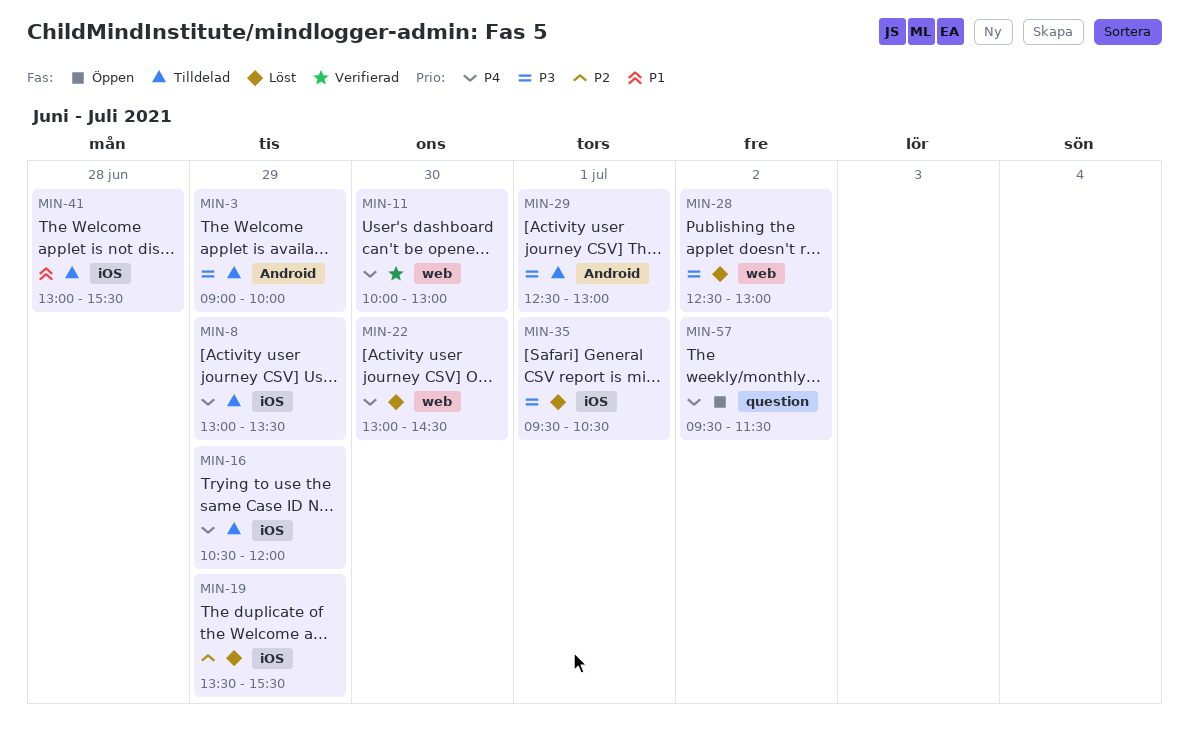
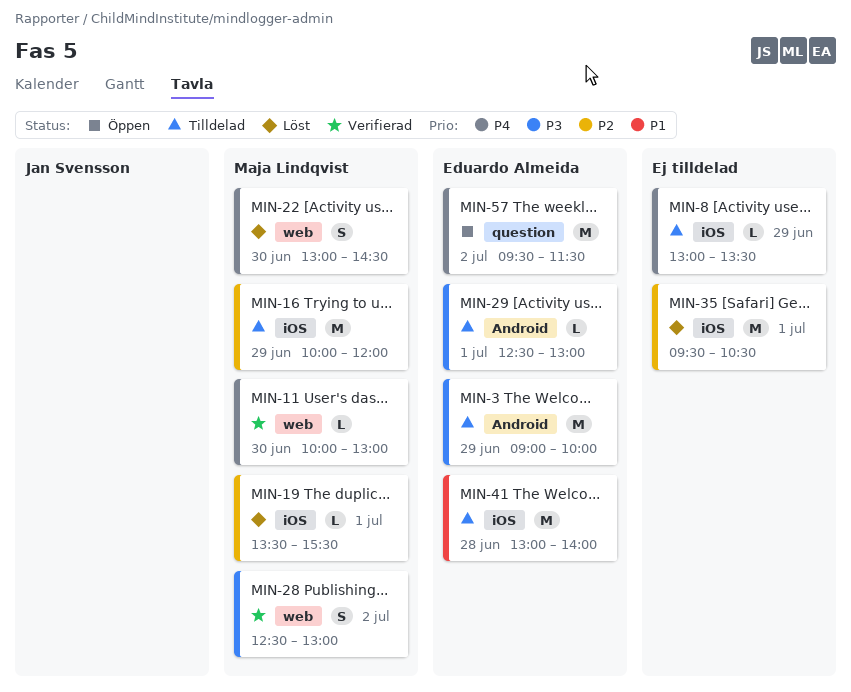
MIN-16, priority: P4 -> P2
MIN-16, begins: 10:30 -> 10:00
MIN-19, day: Jun 29 -> Jul 1
MIN-28, status: Löst -> Verifierad
MIN-35, priority: P3 -> P2
MIN-41, ends: 15:30 -> 14:00

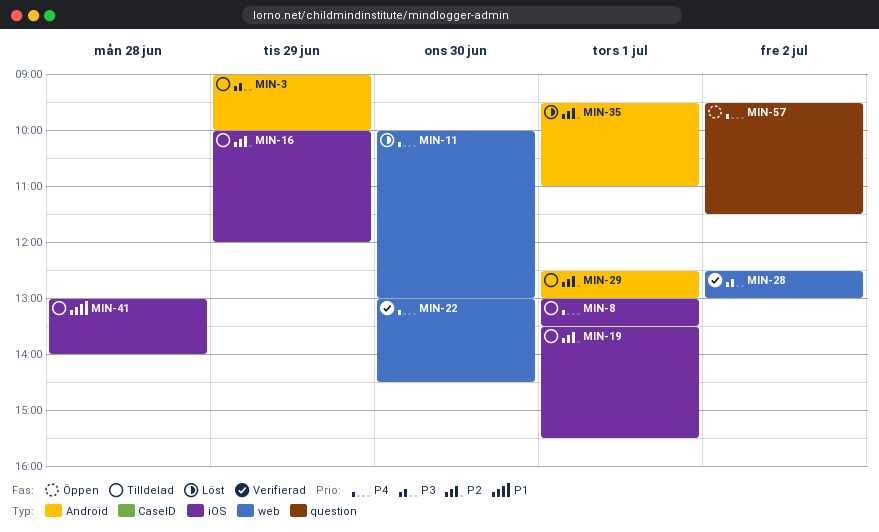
MIN-8, day: Jun 29 -> Jul 1
MIN-11, status: Verifierad -> Löst
MIN-19, status: Löst -> Tilldelad
MIN-22, status: Löst -> Verifierad
MIN-29, priority: P3 -> P2
MIN-35, label: iOS -> Android
MIN-35, ends: 10:30 -> 11:00

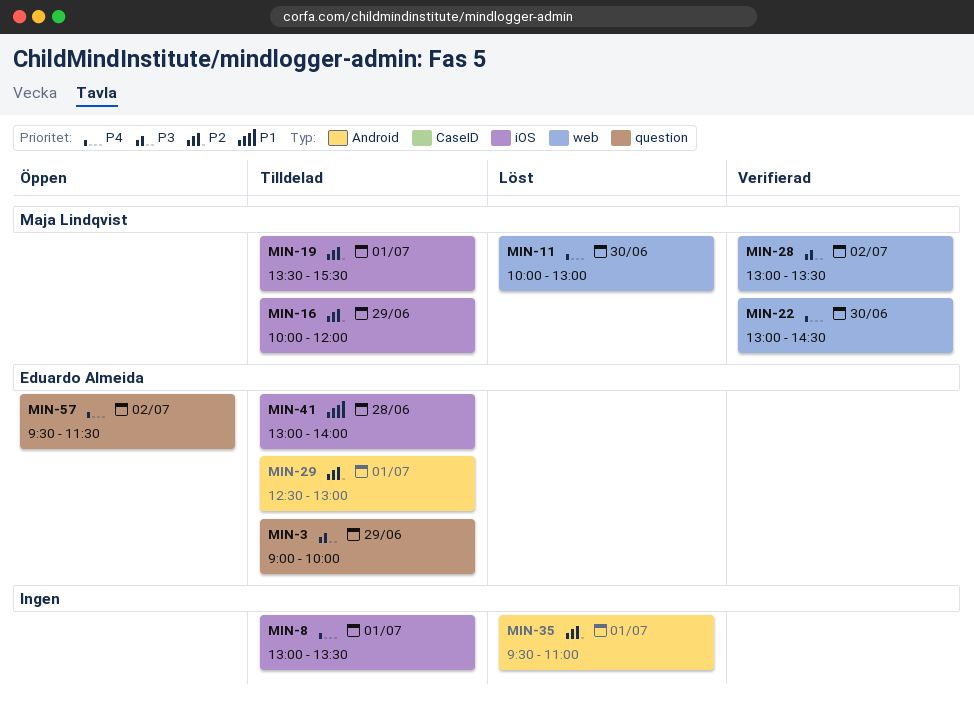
MIN-3, label: Android -> question
MIN-28, begins: 12:30 -> 13:00
MIN-28, ends: 13:00 -> 13:30

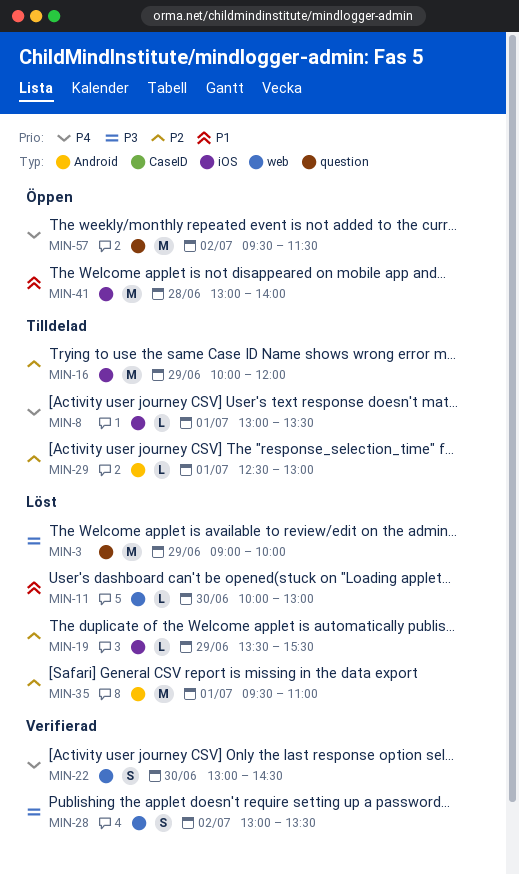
MIN-3, status: Tilldelad -> Löst
MIN-11, priority: P4 -> P1
MIN-19, status: Tilldelad -> Löst
MIN-19, day: Jul 1 -> Jun 29
MIN-41, status: Tilldelad -> Öppen

